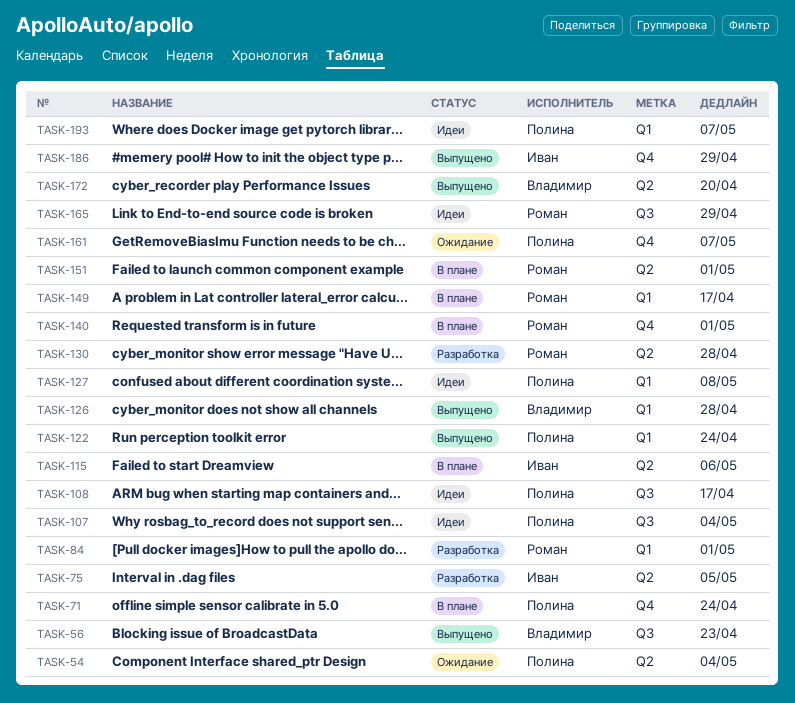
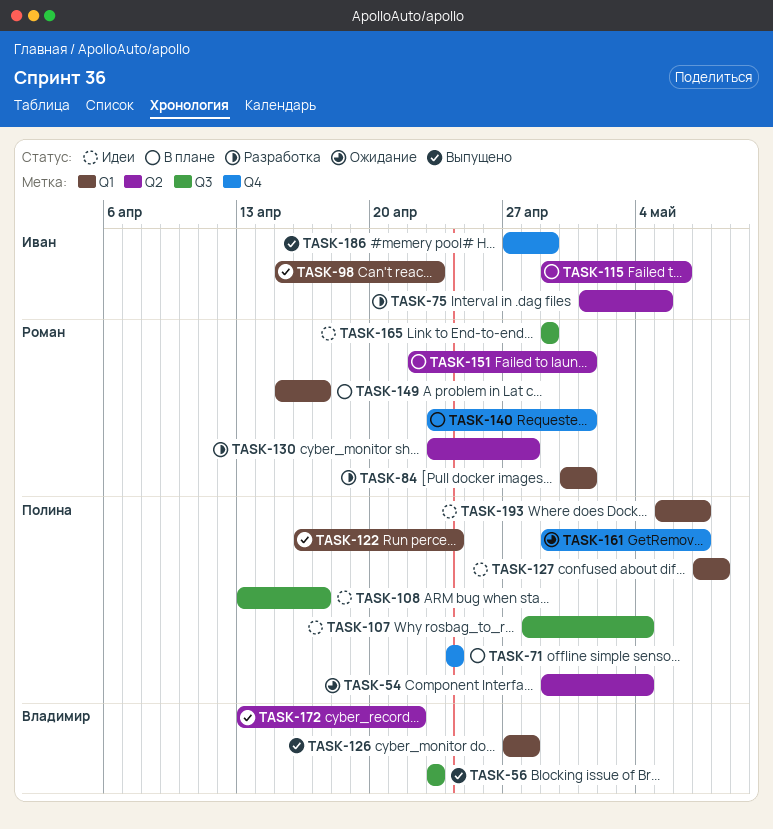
TASK-98: none -> present
TASK-172, due: Apr 20 -> Apr 22

